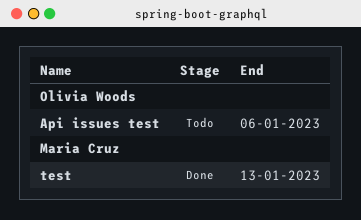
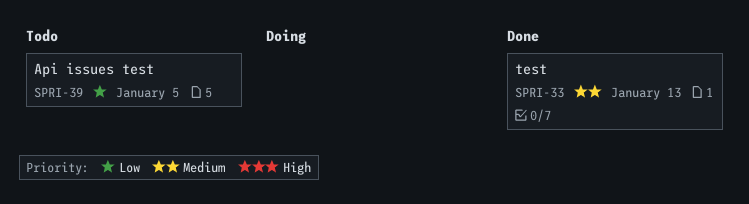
Api issues test, due: Jan 6 -> Jan 5

